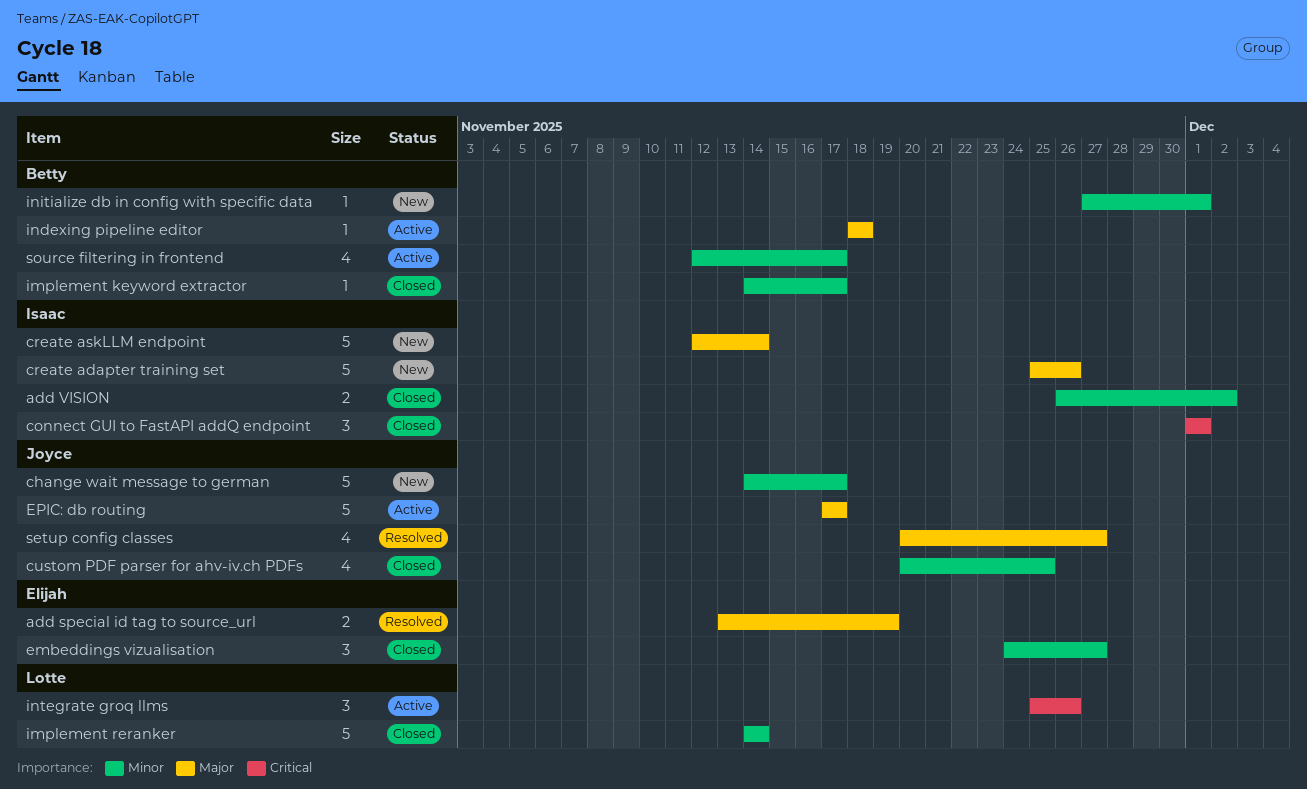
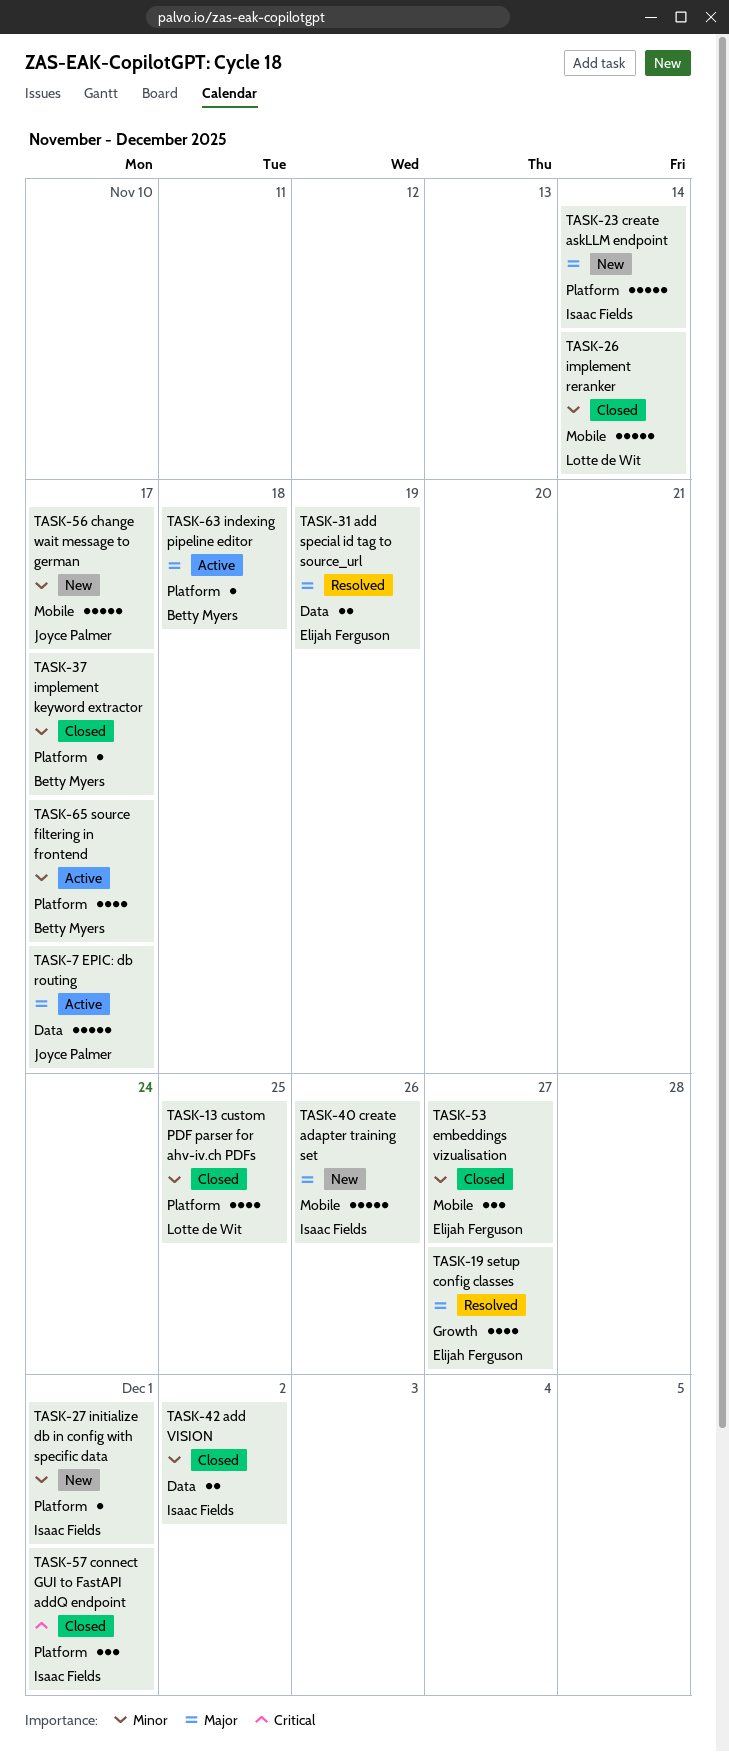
custom PDF parser for ahv-iv.ch PDFs, owner: Joyce Palmer -> Lotte de Wit
initialize db in config with specific data, owner: Betty Myers -> Isaac Fields
integrate groq llms: present -> none
setup config classes, owner: Joyce Palmer -> Elijah Ferguson

